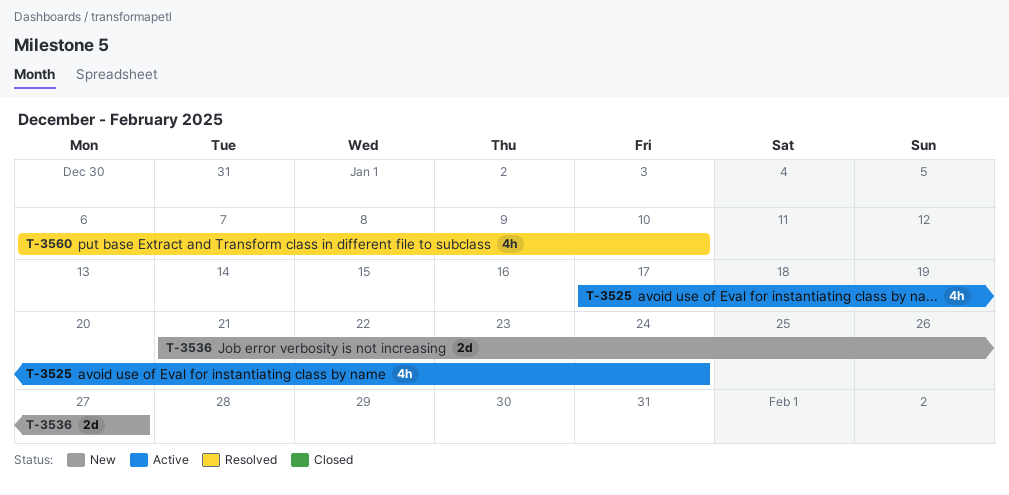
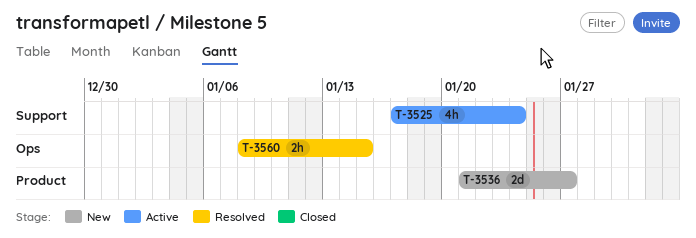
T-3560, estimate: 4h -> 2h
T-3560, start: Jan 6 -> Jan 8
T-3560, due: Jan 10 -> Jan 15

